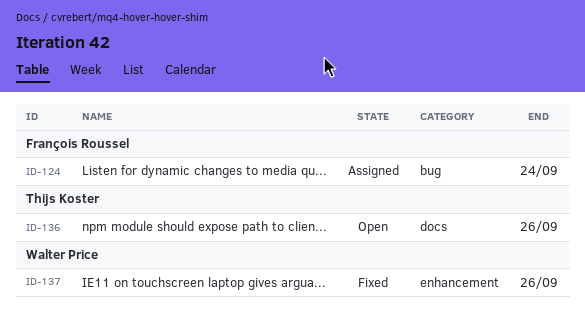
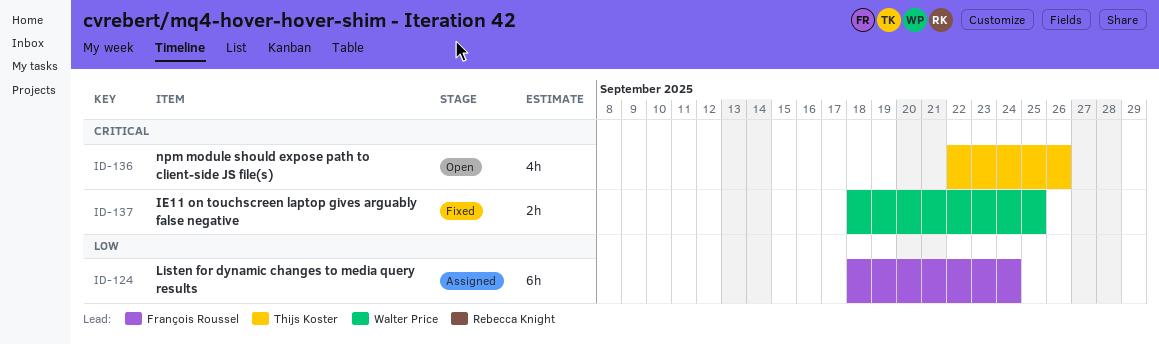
ID-137, due: Sep 26 -> Sep 25

